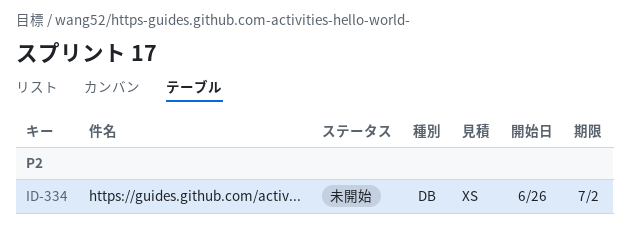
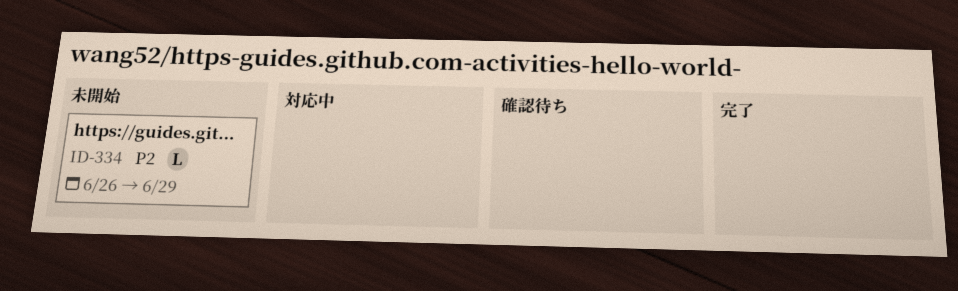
ID-334, estimate: XS -> L
ID-334, due: Jul 2 -> Jun 29

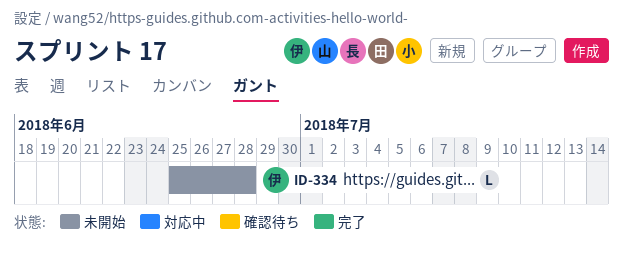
ID-334, start: Jun 26 -> Jun 25
ID-334, due: Jun 29 -> Jun 28

